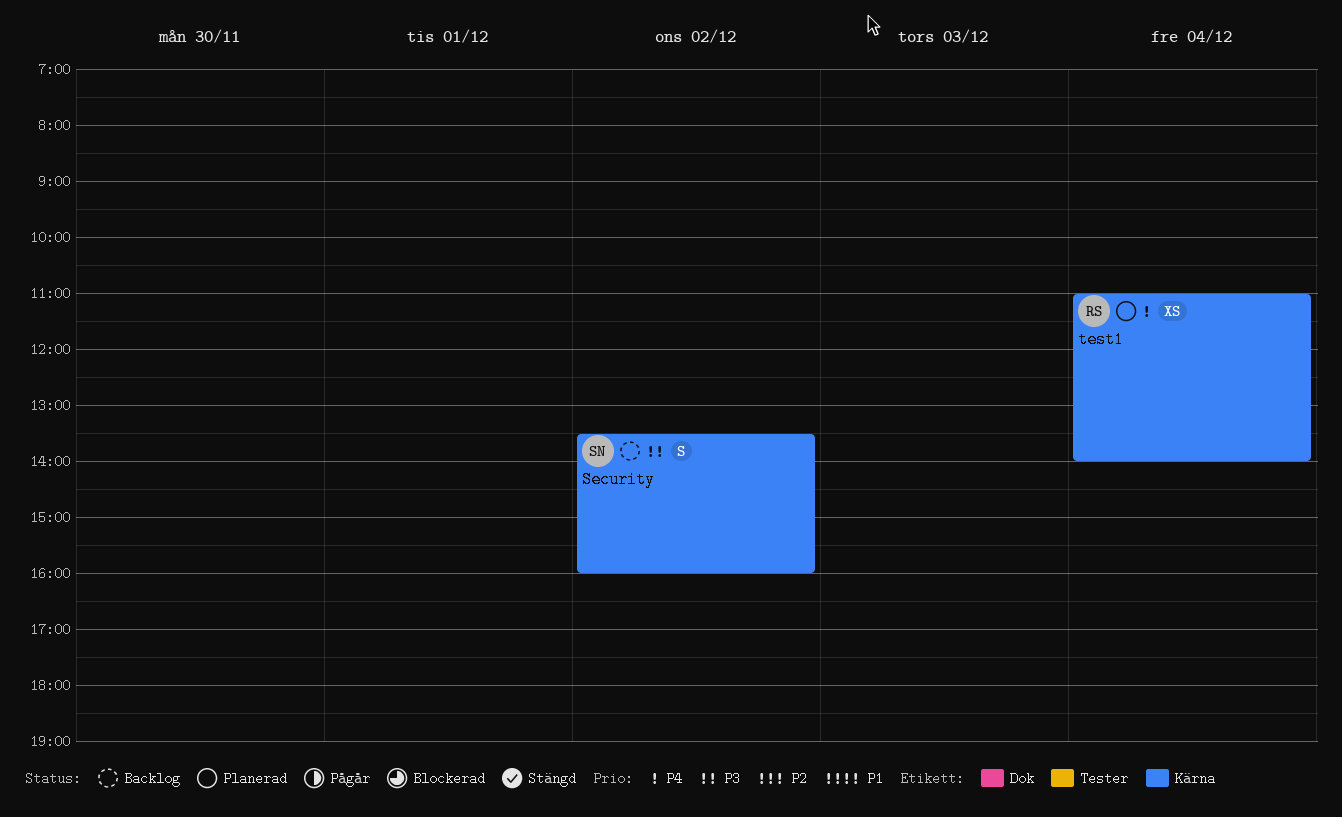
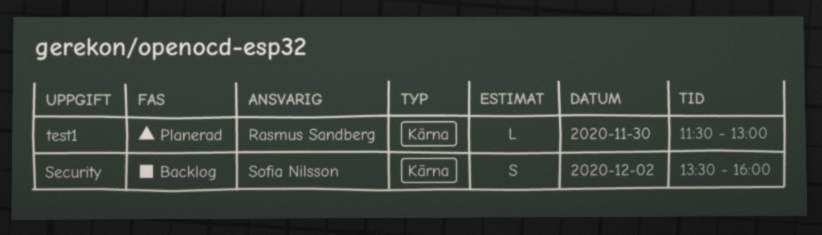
test1, estimate: XS -> L
test1, day: Dec 4 -> Nov 30
test1, begins: 11:00 -> 11:30
test1, ends: 14:00 -> 13:00

